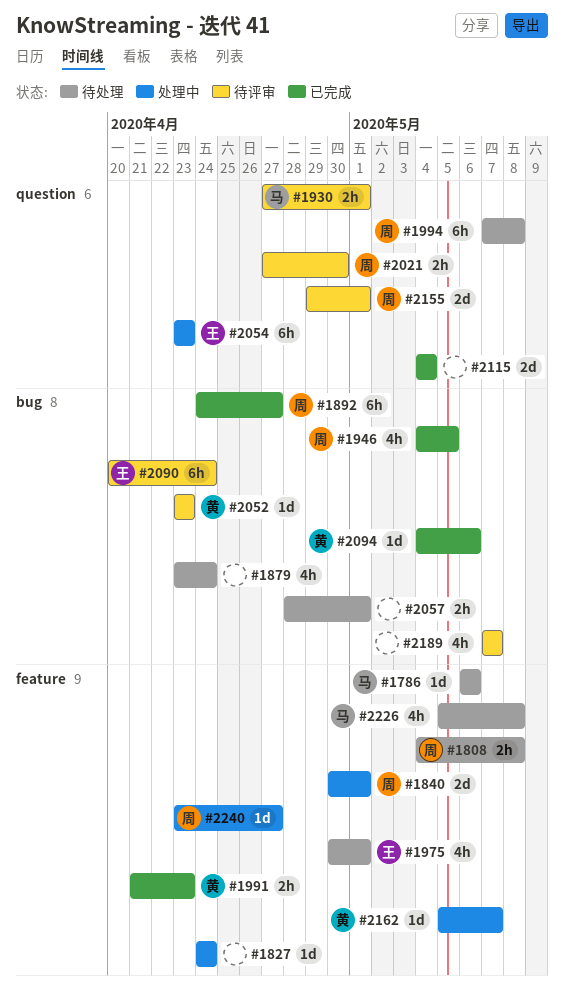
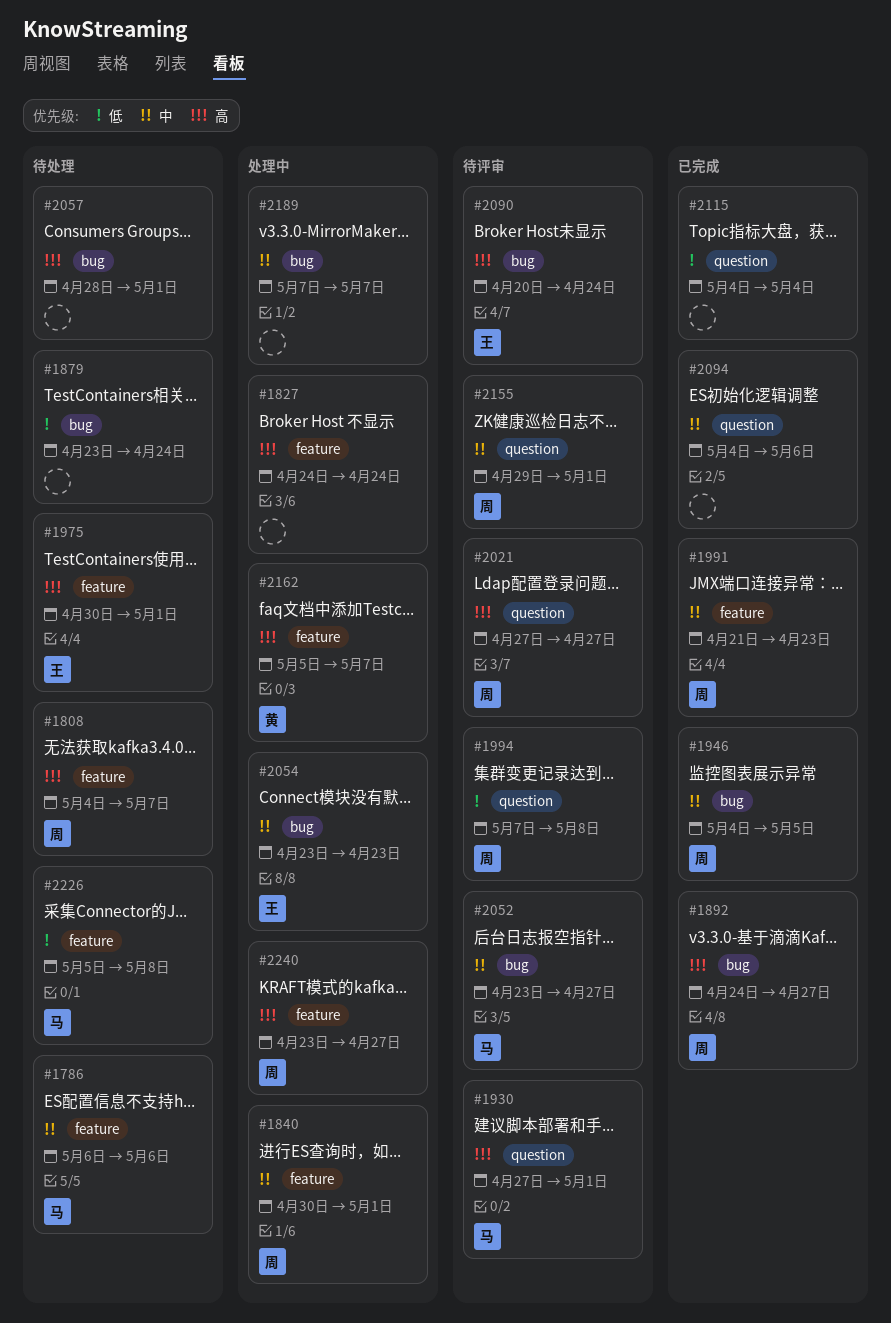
#1808, due: May 8 -> May 7
#1991, owner: 黄 -> 周
#1994, status: 待处理 -> 待评审
#2021, due: Apr 30 -> Apr 27
#2052, owner: 黄 -> 马
#2052, due: Apr 23 -> Apr 27
#2054, label: question -> bug
#2094, owner: 黄 -> none
#2094, label: bug -> question
#2189, status: 待评审 -> 处理中

